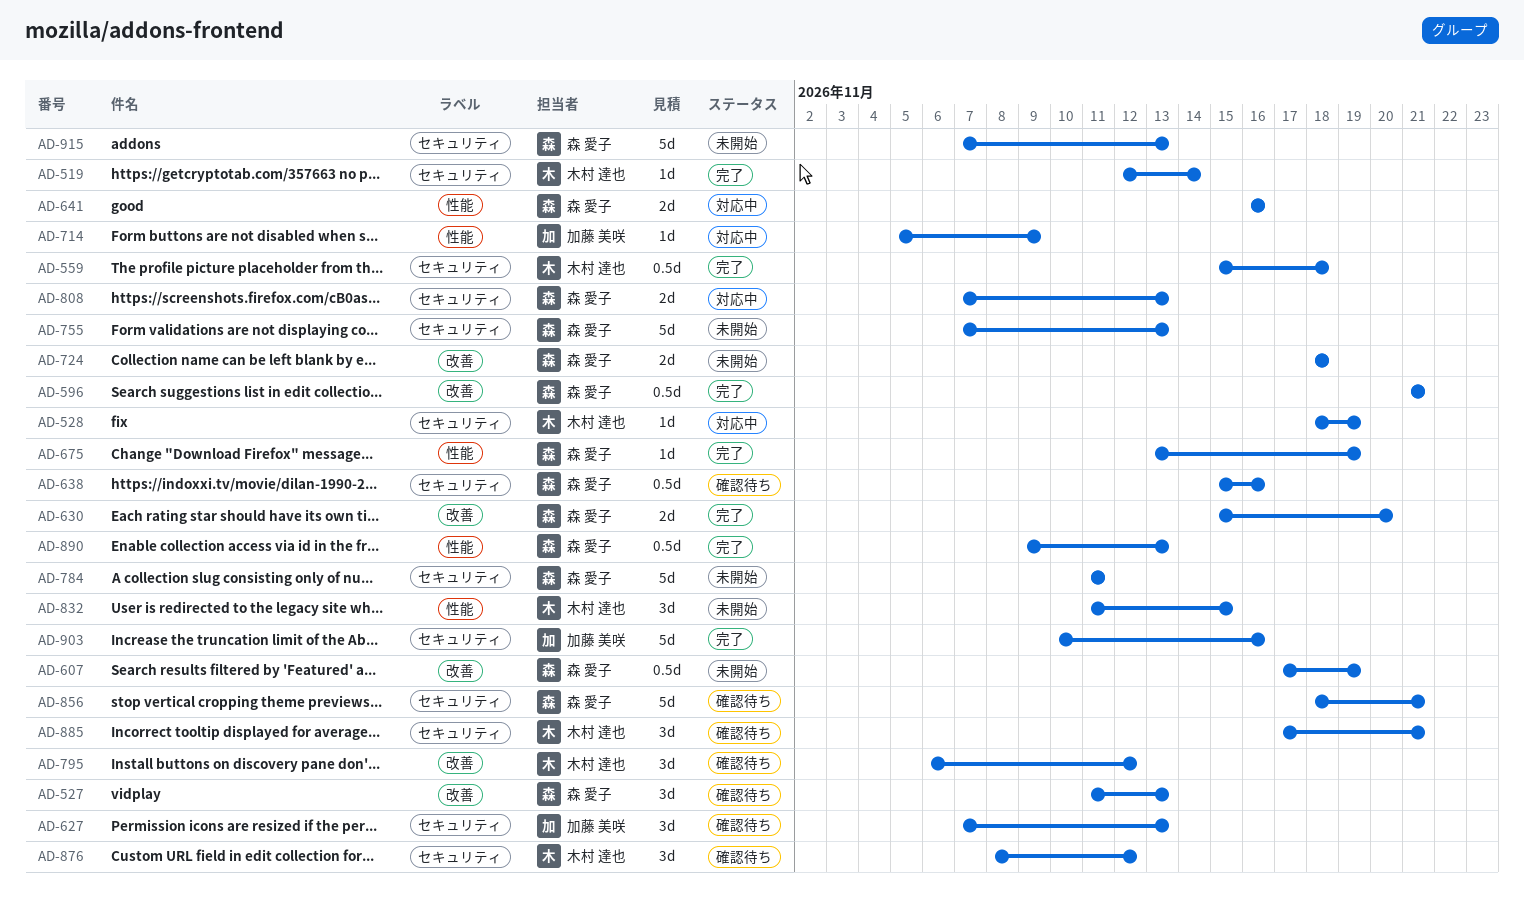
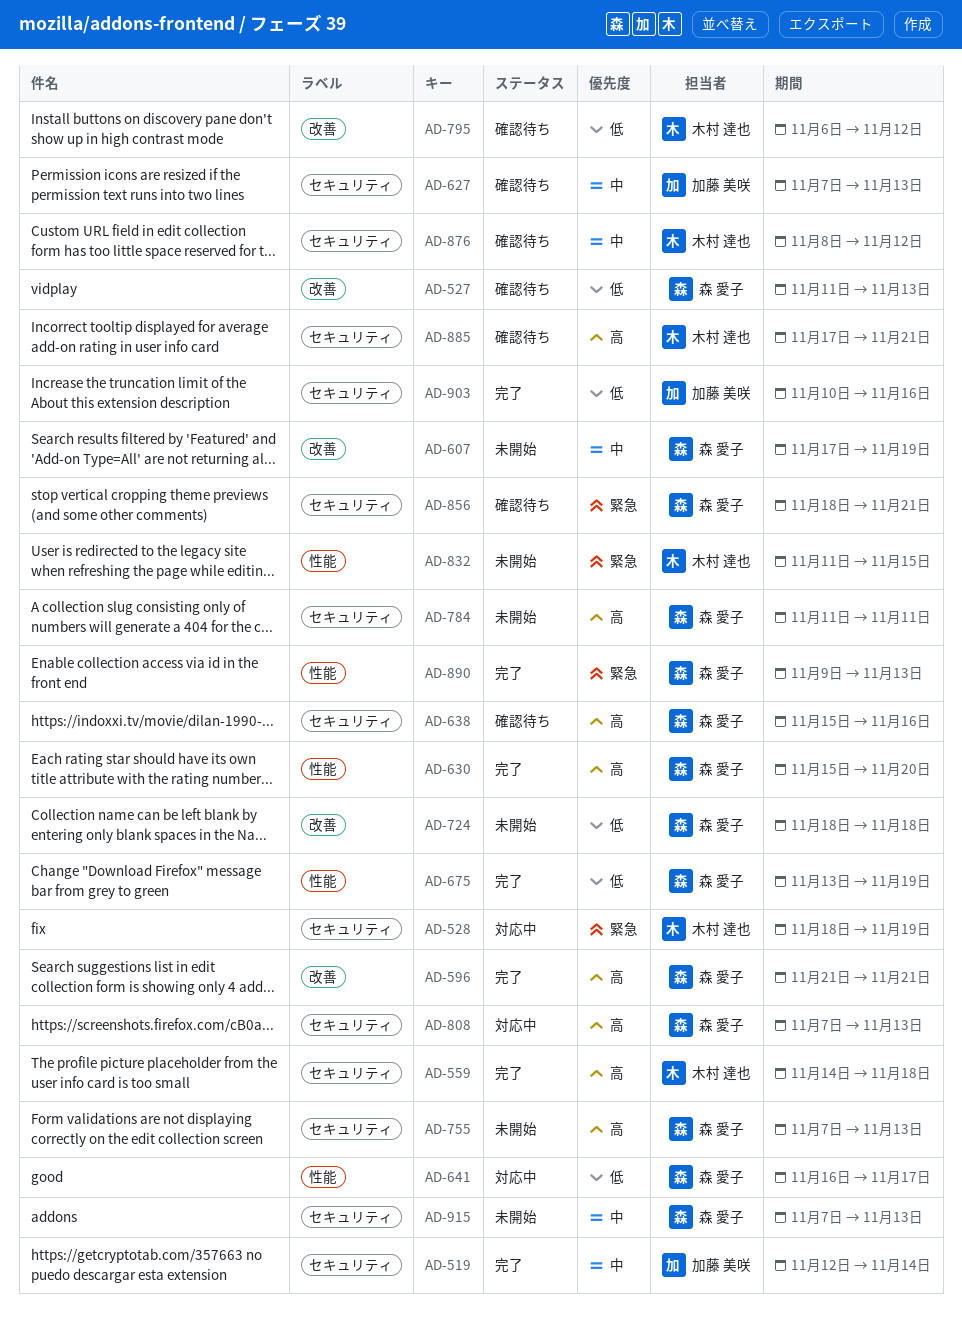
AD-519, owner: 木村 達也 -> 加藤 美咲
AD-559, start: Nov 15 -> Nov 14
AD-630, label: 改善 -> 性能
AD-641, due: Nov 16 -> Nov 17
AD-714: present -> none

